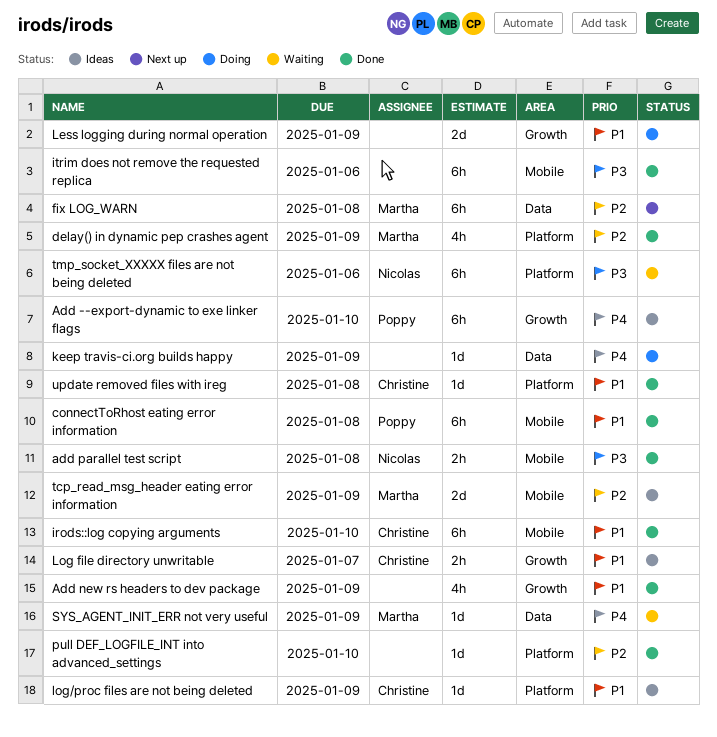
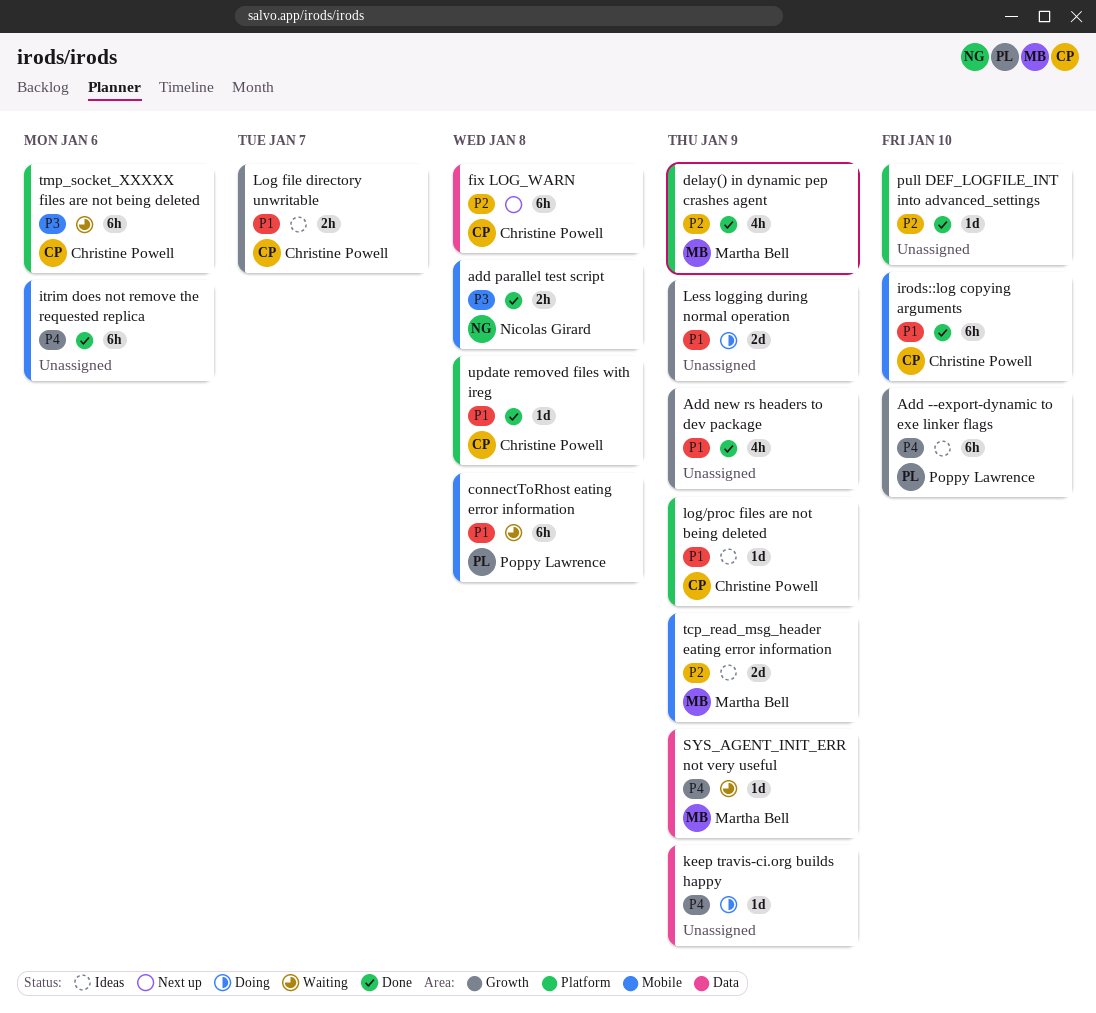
connectToRhost eating error information, status: Done -> Waiting
fix LOG_WARN, owner: Martha Bell -> Christine Powell
itrim does not remove the requested replica, priority: P3 -> P4
tmp_socket_XXXXX files are not being deleted, owner: Nicolas Girard -> Christine Powell

